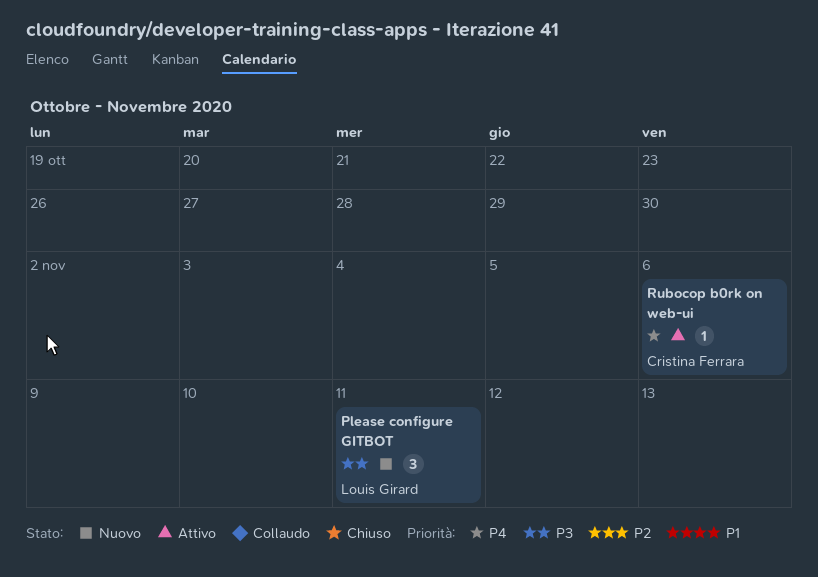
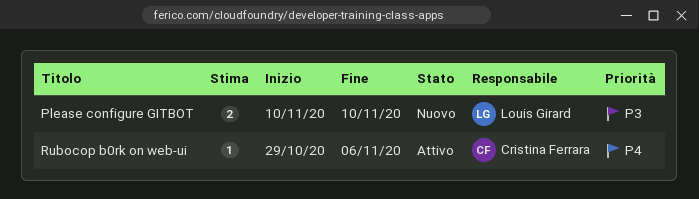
Please configure GITBOT, estimate: 3 -> 2
Please configure GITBOT, due: Nov 11 -> Nov 10

